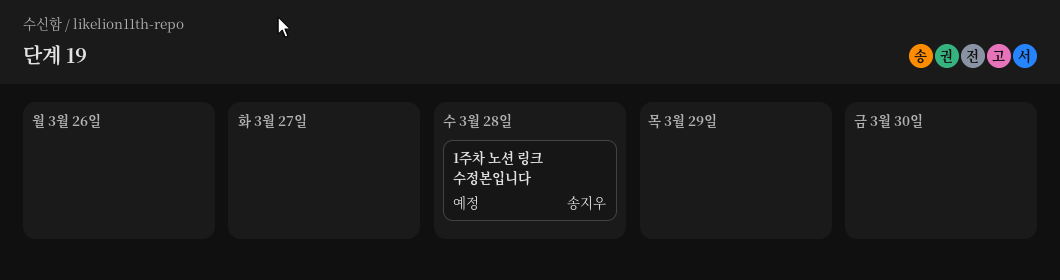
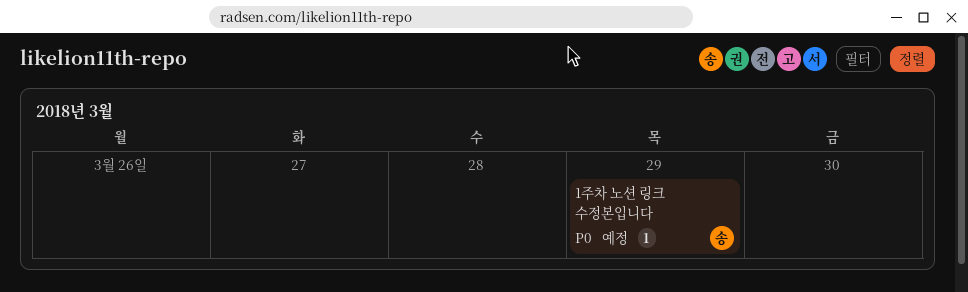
1주차 노션 링크 수정본입니다, due: Mar 28 -> Mar 29

